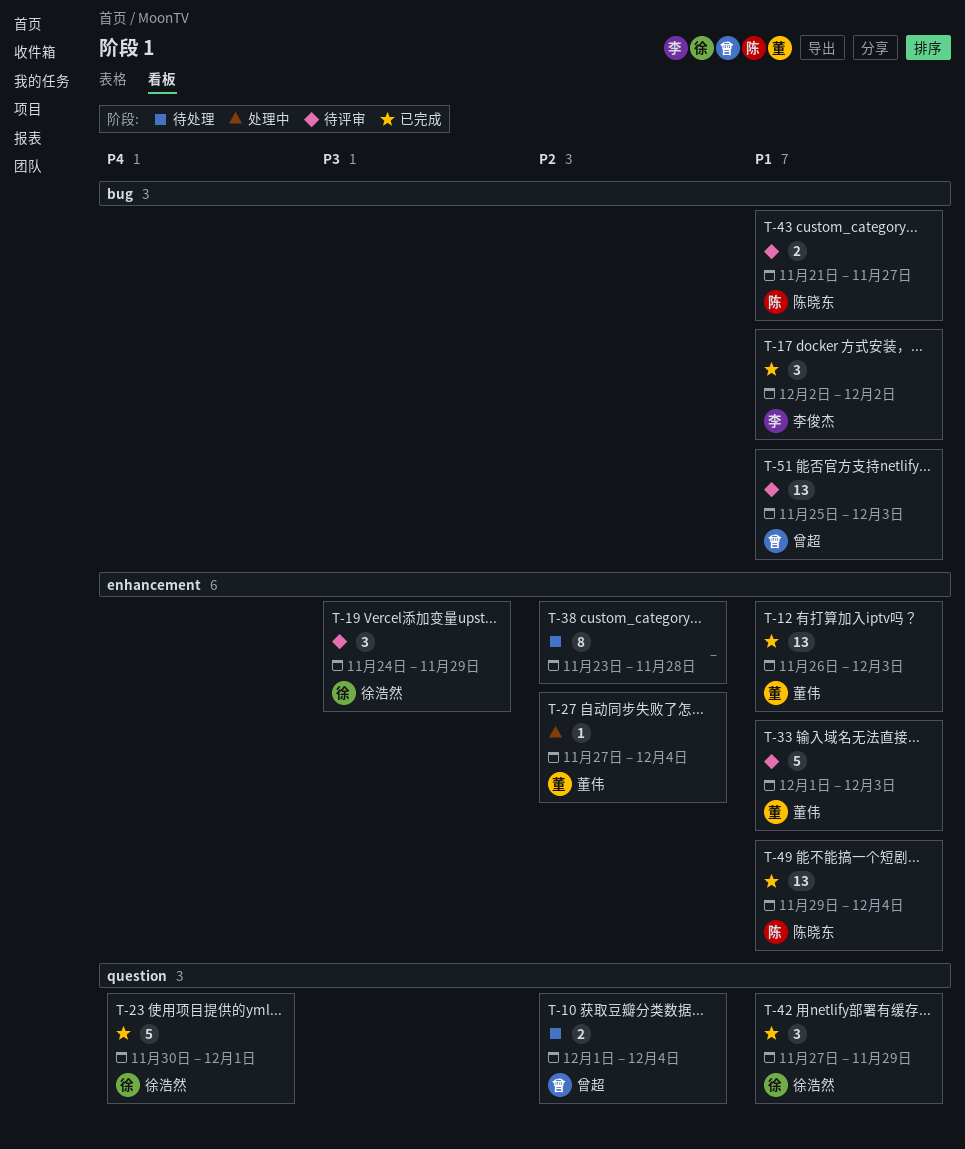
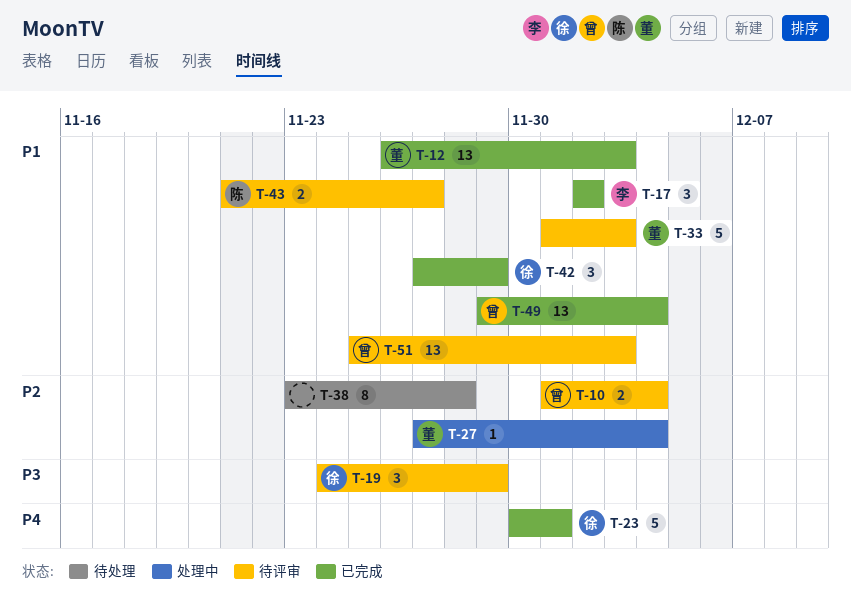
T-10, status: 待处理 -> 待评审
T-49, owner: 陈晓东 -> 曾超

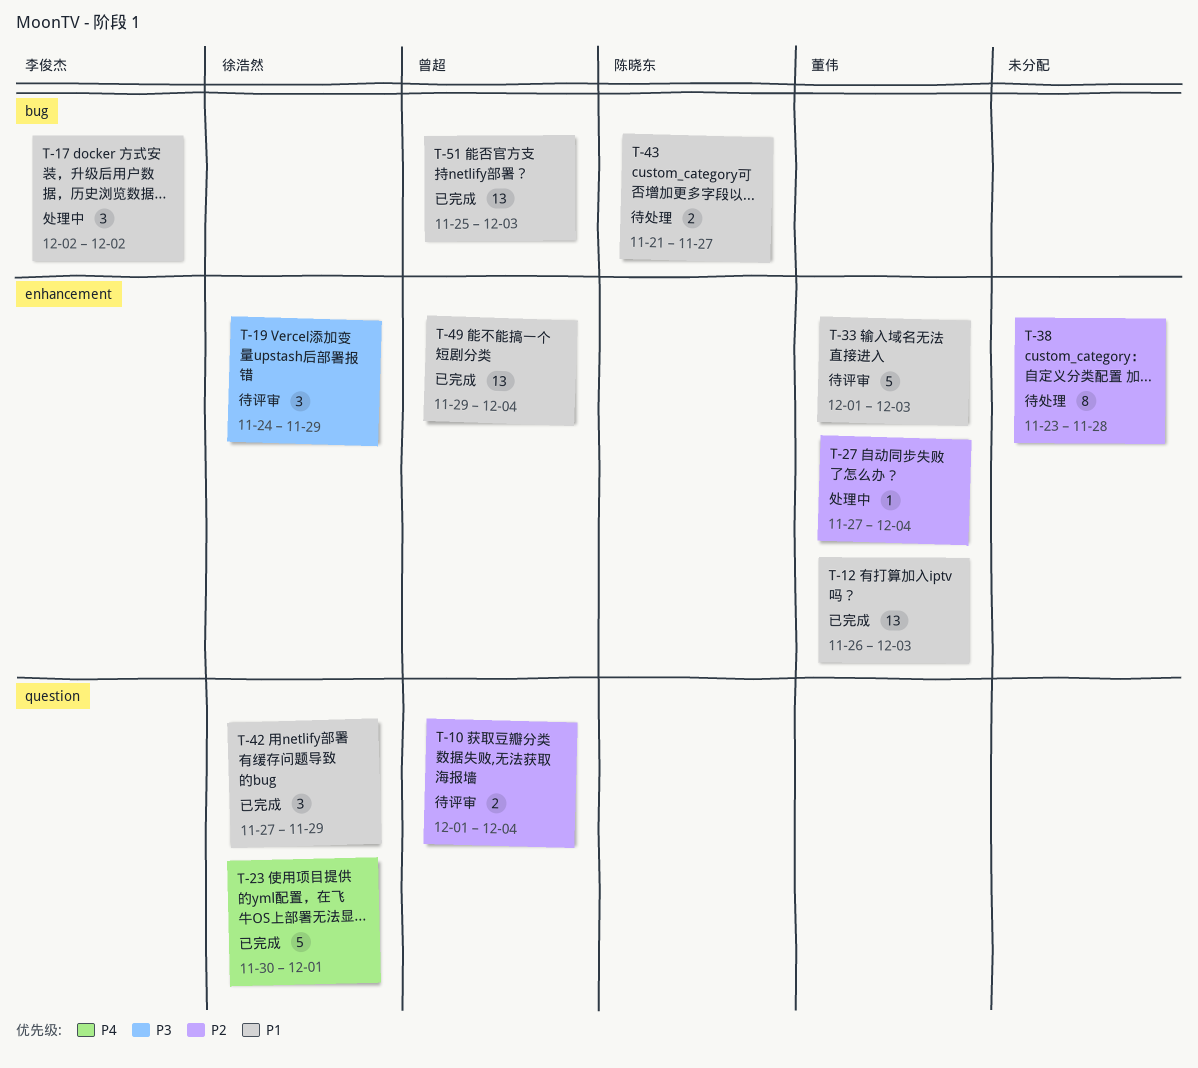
T-17, status: 已完成 -> 处理中
T-43, status: 待评审 -> 待处理
T-51, status: 待评审 -> 已完成

